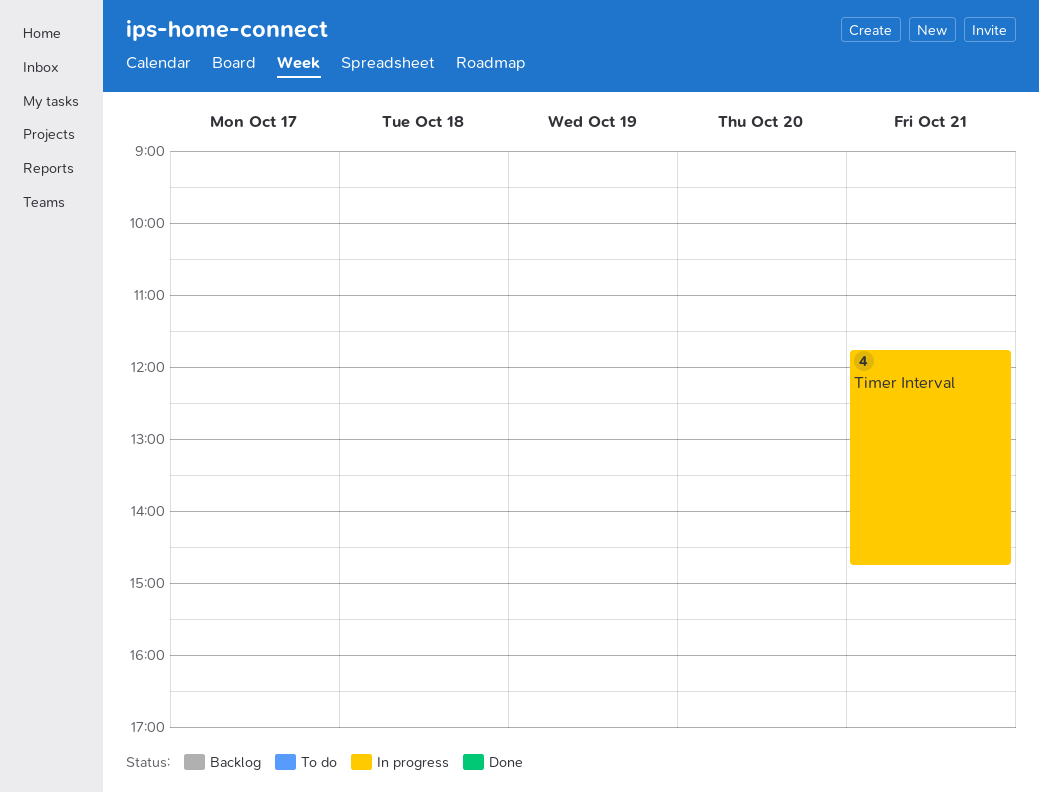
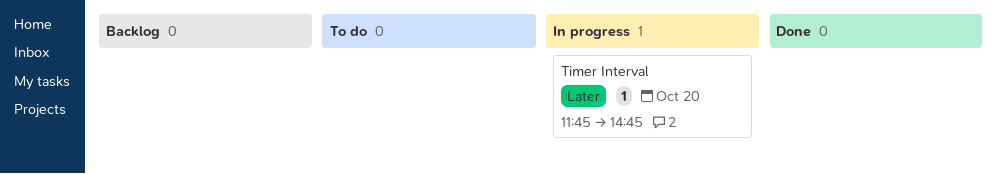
Timer Interval, estimate: 4 -> 1
Timer Interval, day: Oct 21 -> Oct 20

